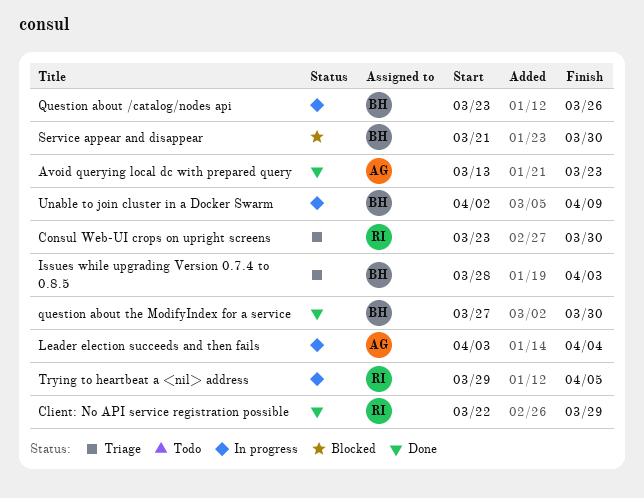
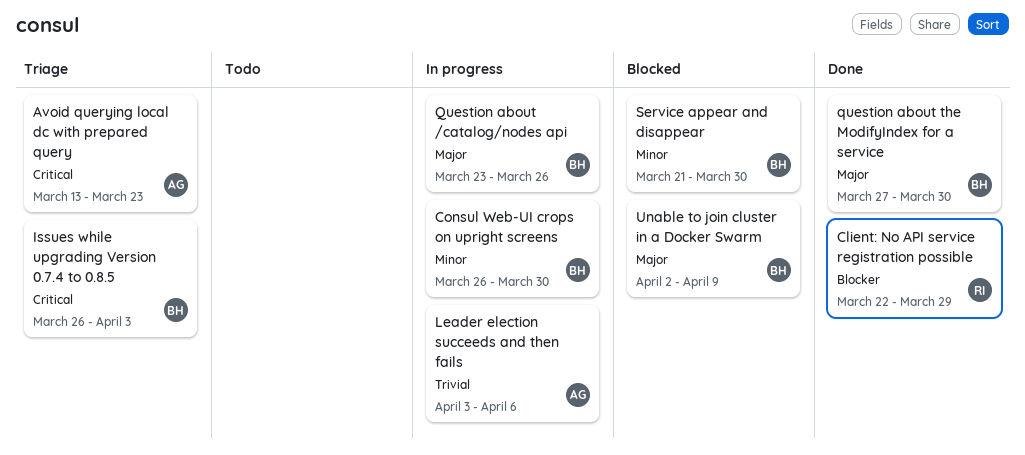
Avoid querying local dc with prepared query, status: Done -> Triage
Consul Web-UI crops on upright screens, status: Triage -> In progress
Consul Web-UI crops on upright screens, owner: RI -> BH
Consul Web-UI crops on upright screens, start: Mar 23 -> Mar 26
Issues while upgrading Version 0.7.4 to 0.8.5, start: Mar 28 -> Mar 26
Leader election succeeds and then fails, due: Apr 4 -> Apr 6
Trying to heartbeat a <nil> address: present -> none
Unable to join cluster in a Docker Swarm, status: In progress -> Blocked

